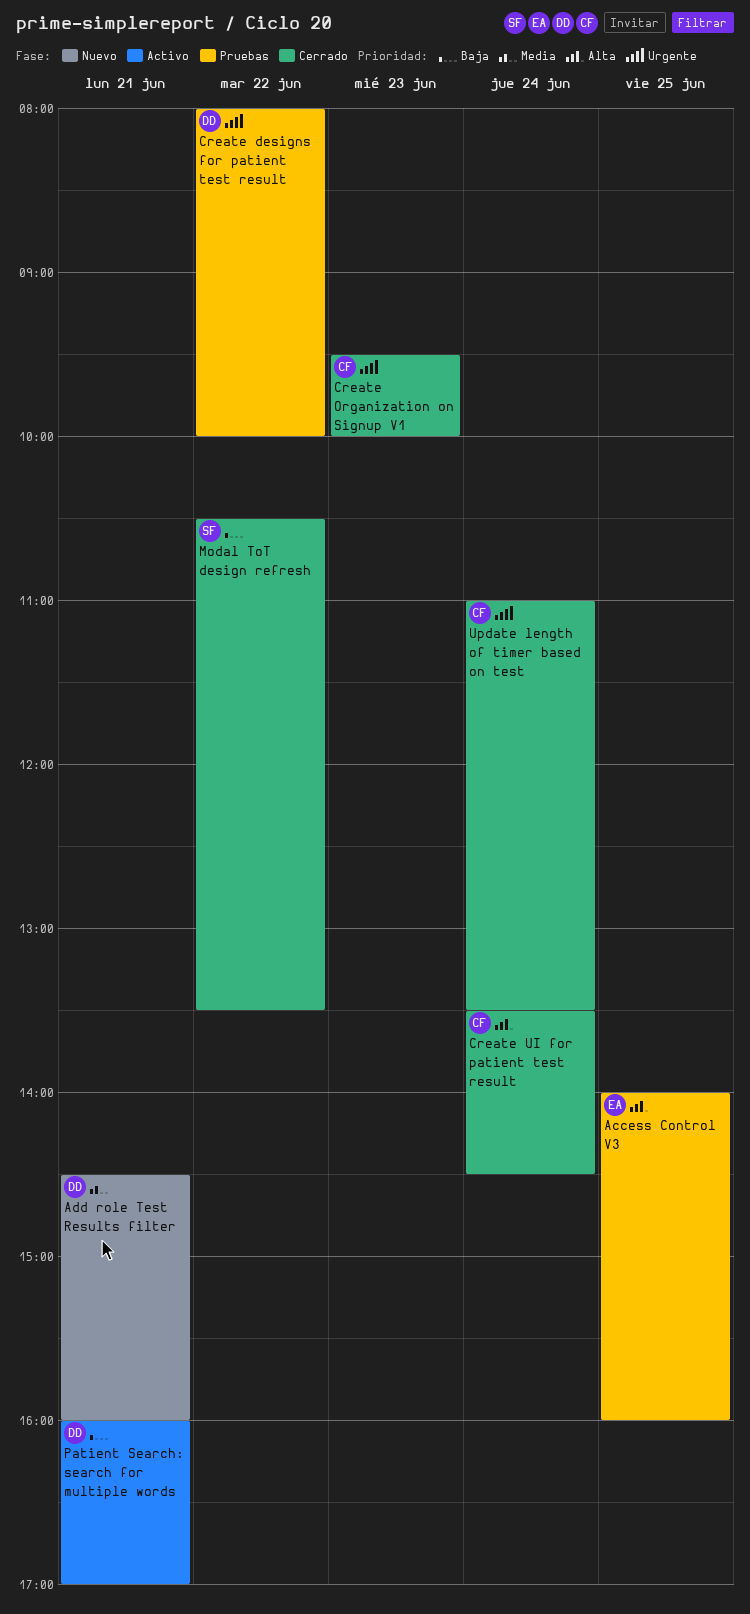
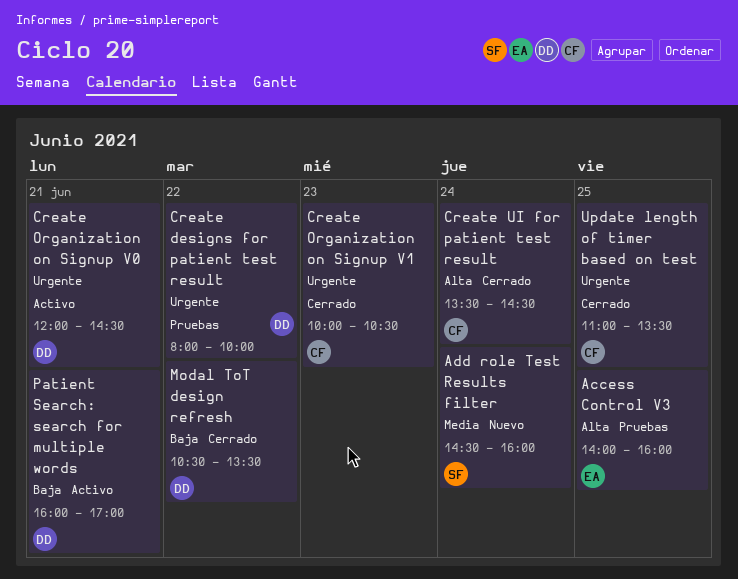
Add role Test Results filter, owner: DD -> SF
Add role Test Results filter, day: Jun 21 -> Jun 24
Create Organization on Signup V0: none -> present
Create Organization on Signup V1, begins: 09:30 -> 10:00
Create Organization on Signup V1, ends: 10:00 -> 10:30
Modal ToT design refresh, owner: SF -> DD
Update length of timer based on test, day: Jun 24 -> Jun 25

